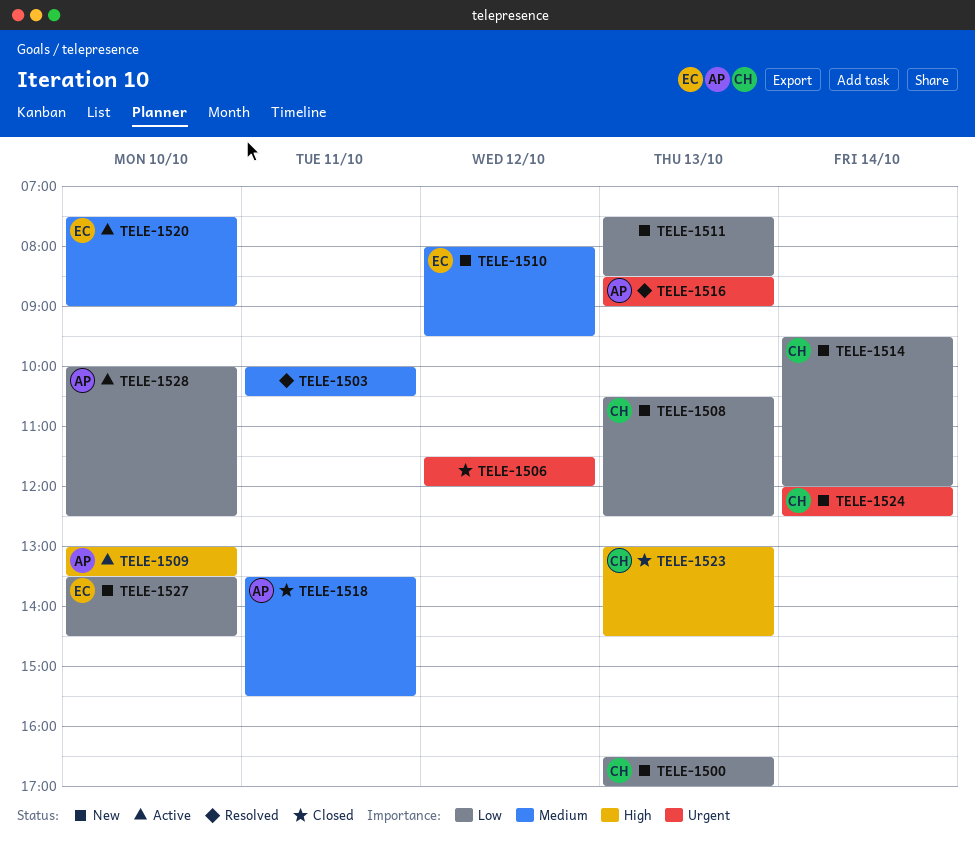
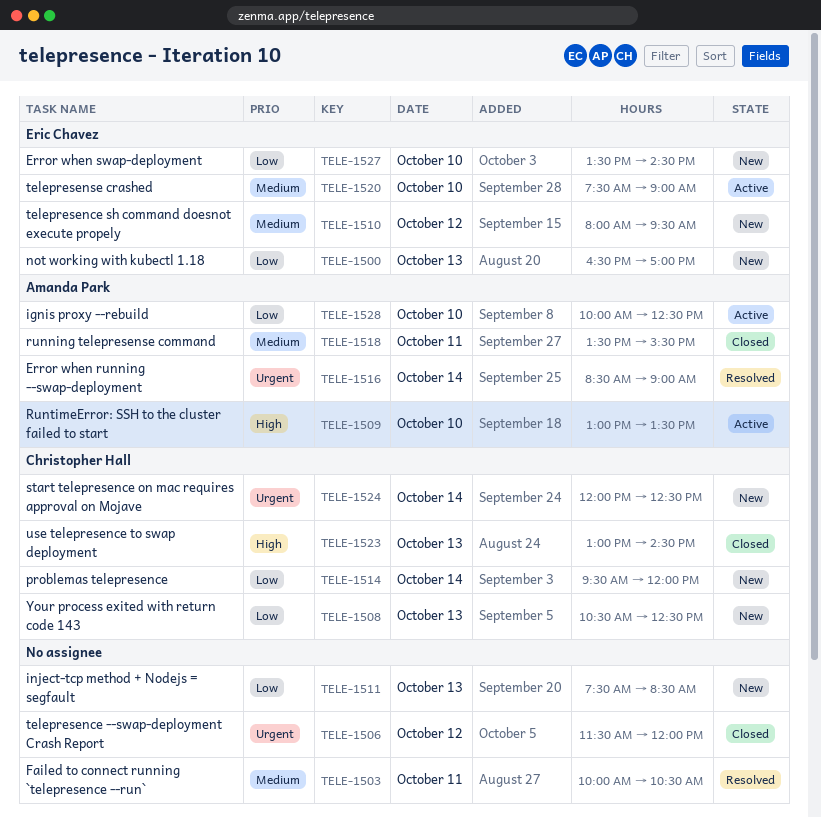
TELE-1500, owner: Christopher Hall -> Eric Chavez
TELE-1516, day: Oct 13 -> Oct 14

